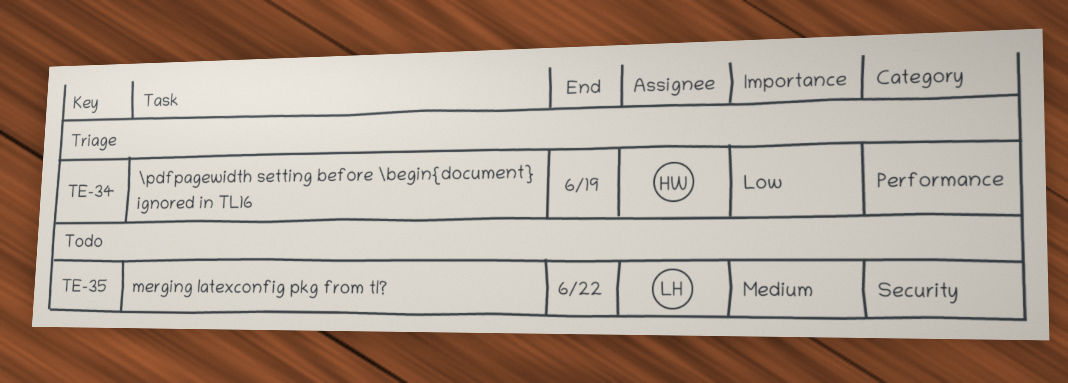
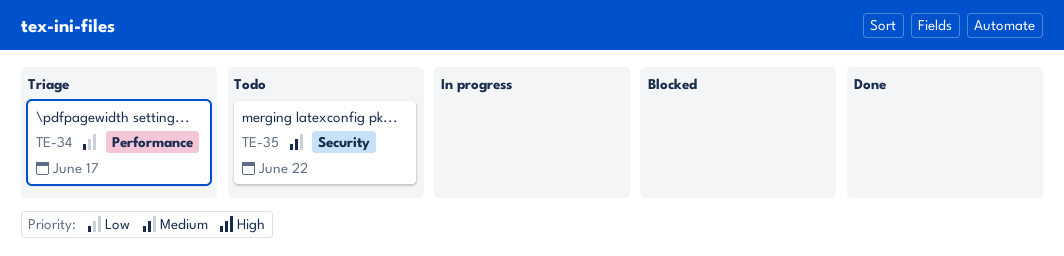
TE-34, due: Jun 19 -> Jun 17

